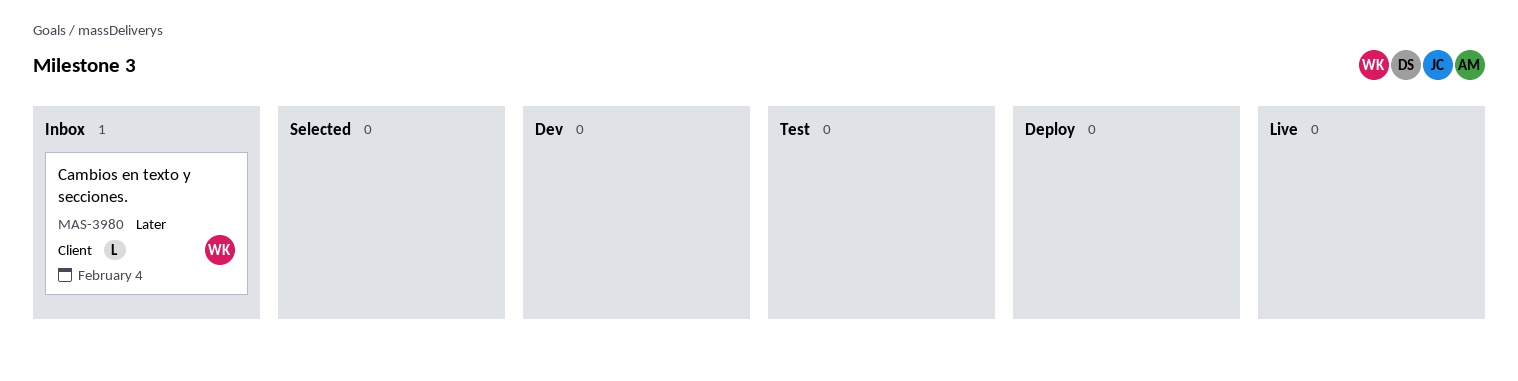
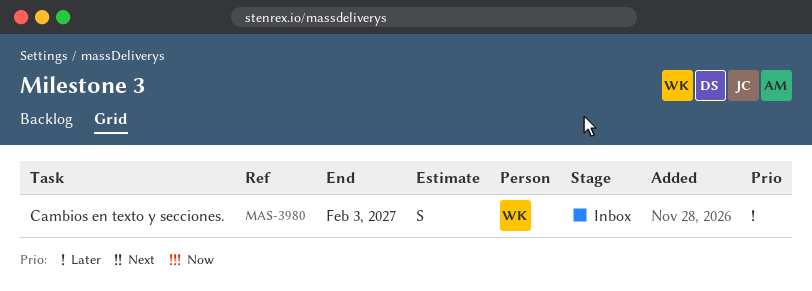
MAS-3980, estimate: L -> S
MAS-3980, due: Feb 4 -> Feb 3

